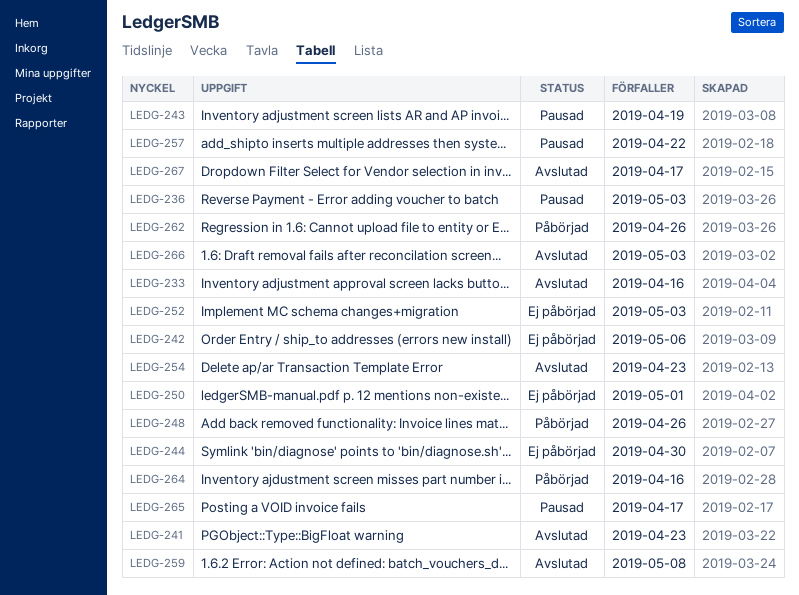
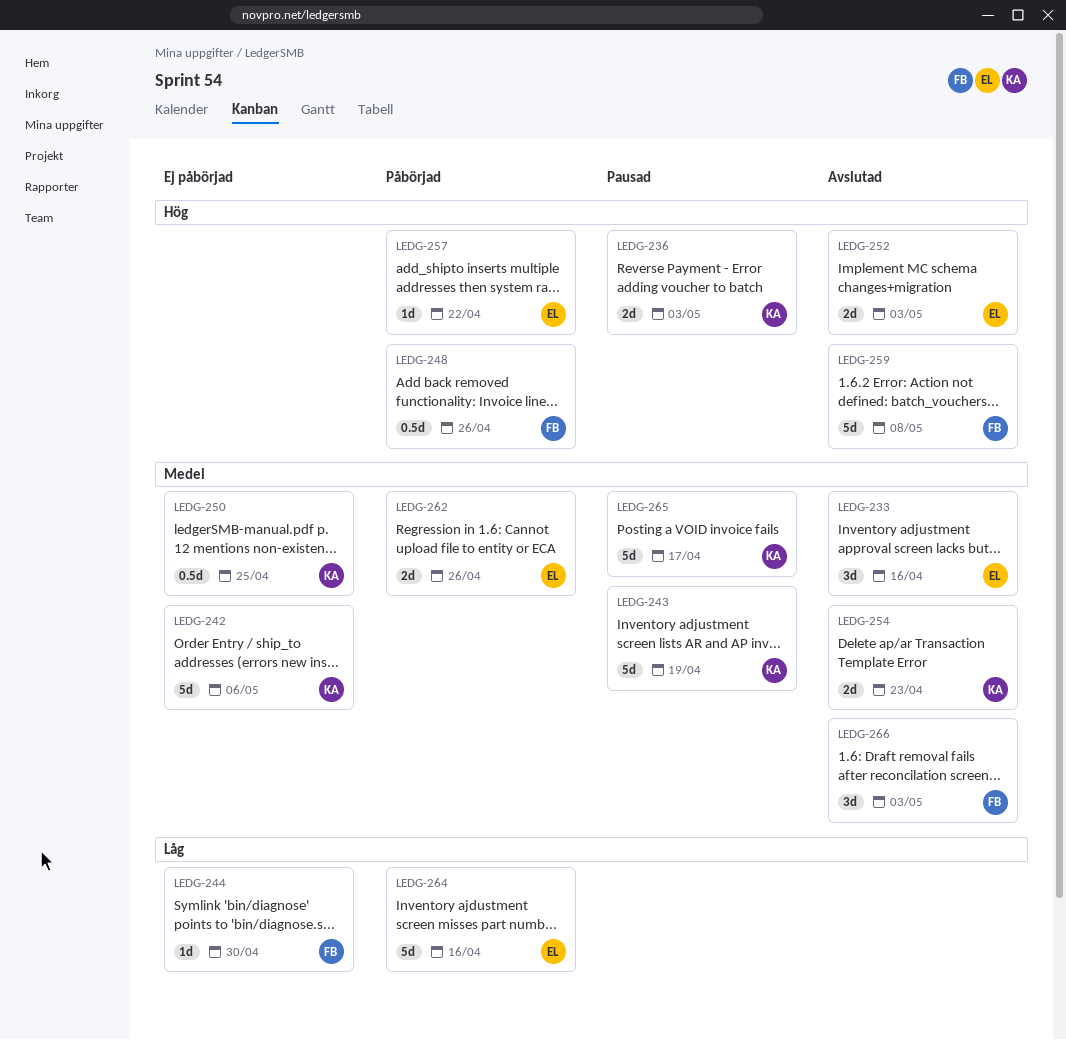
LEDG-241: present -> none
LEDG-250, due: May 1 -> Apr 25
LEDG-252, status: Ej påbörjad -> Avslutad
LEDG-257, status: Pausad -> Påbörjad
LEDG-267: present -> none

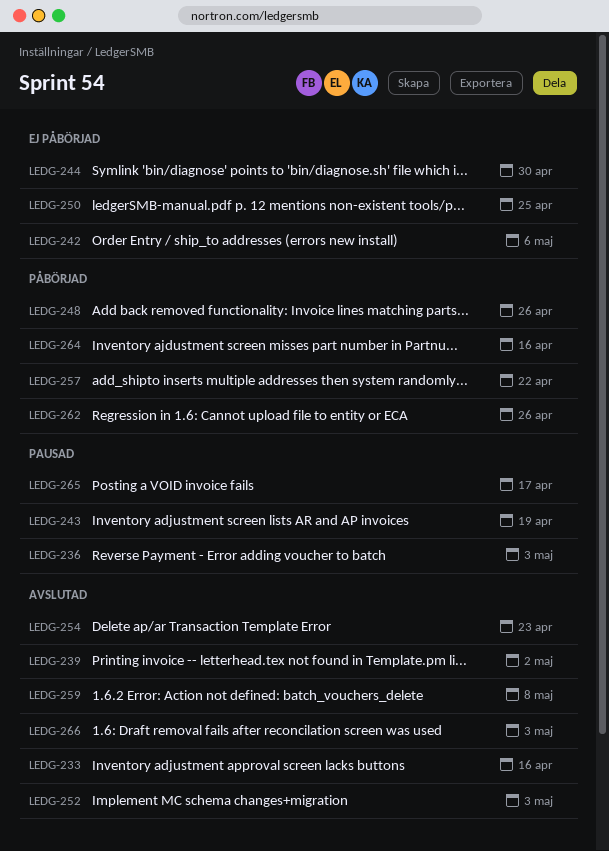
LEDG-239: none -> present

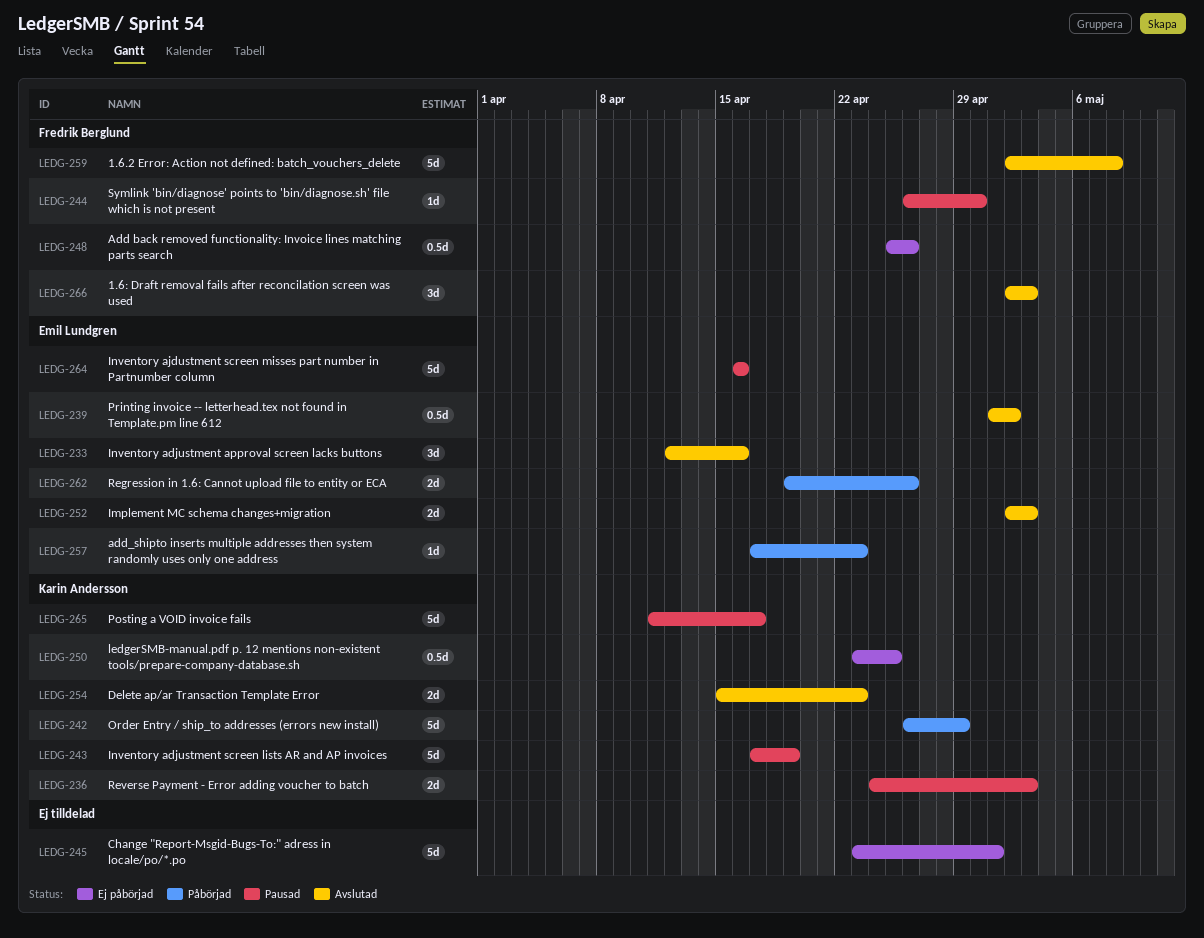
LEDG-242, status: Ej påbörjad -> Påbörjad
LEDG-242, due: May 6 -> Apr 29
LEDG-244, status: Ej påbörjad -> Pausad
LEDG-245: none -> present
LEDG-248, status: Påbörjad -> Ej påbörjad
LEDG-257, due: Apr 22 -> Apr 23
LEDG-264, status: Påbörjad -> Pausad

